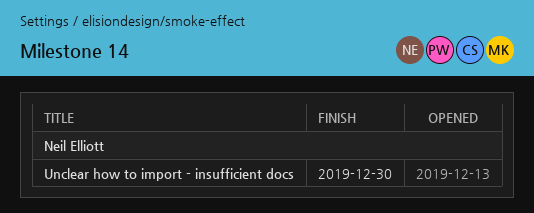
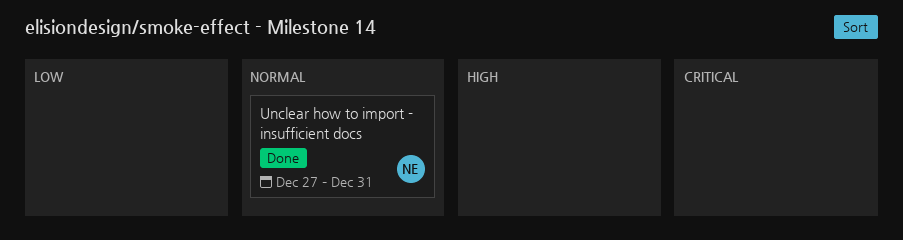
Unclear how to import - insufficient docs, due: Dec 30 -> Dec 31

